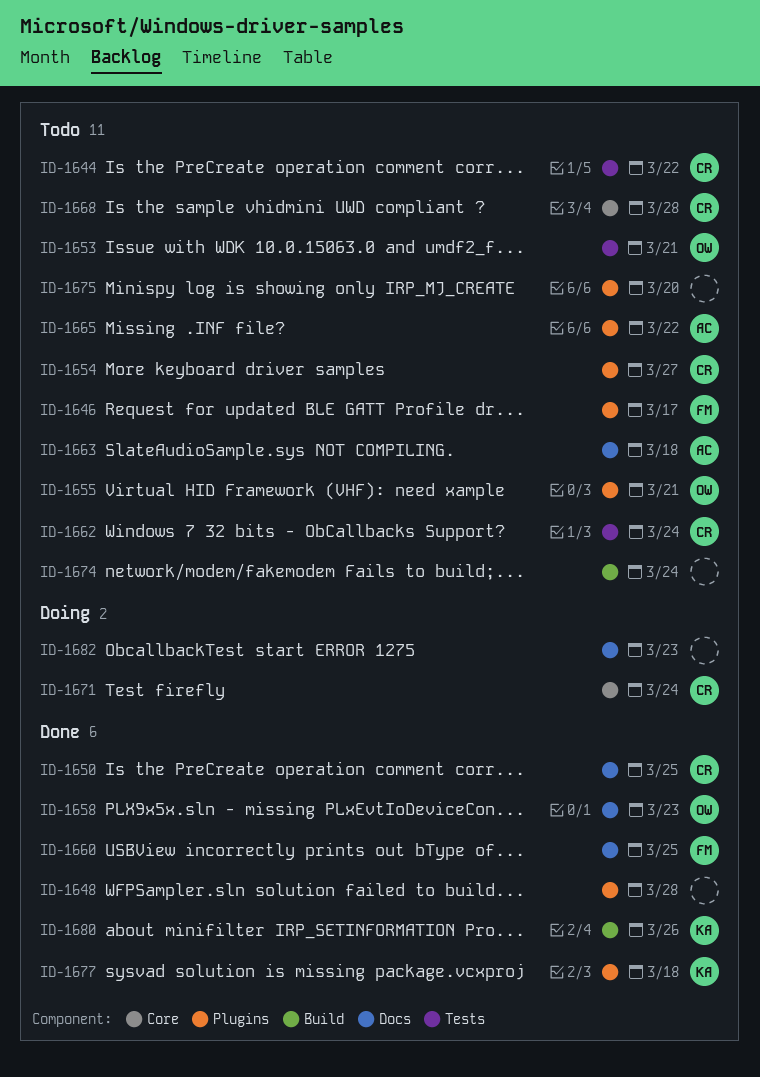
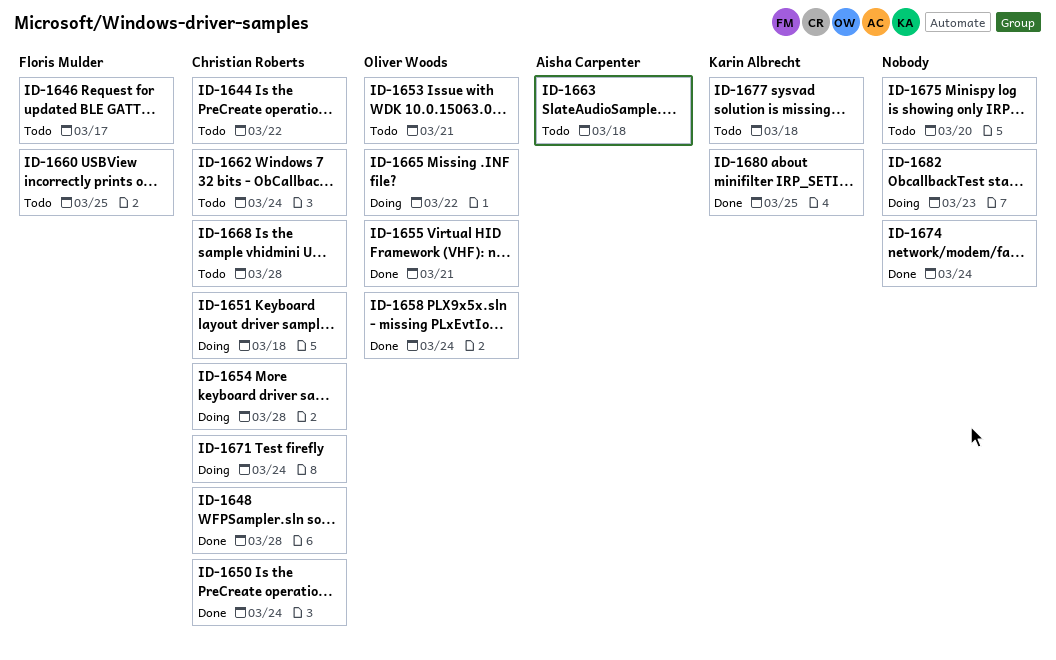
ID-1648, owner: none -> Christian Roberts
ID-1650, due: Mar 25 -> Mar 24
ID-1651: none -> present
ID-1654, status: Todo -> Doing
ID-1654, due: Mar 27 -> Mar 28
ID-1655, status: Todo -> Done
ID-1658, due: Mar 23 -> Mar 24
ID-1660, status: Done -> Todo
ID-1665, status: Todo -> Doing
ID-1665, owner: Aisha Carpenter -> Oliver Woods
ID-1674, status: Todo -> Done
ID-1677, status: Done -> Todo
ID-1680, due: Mar 26 -> Mar 25

